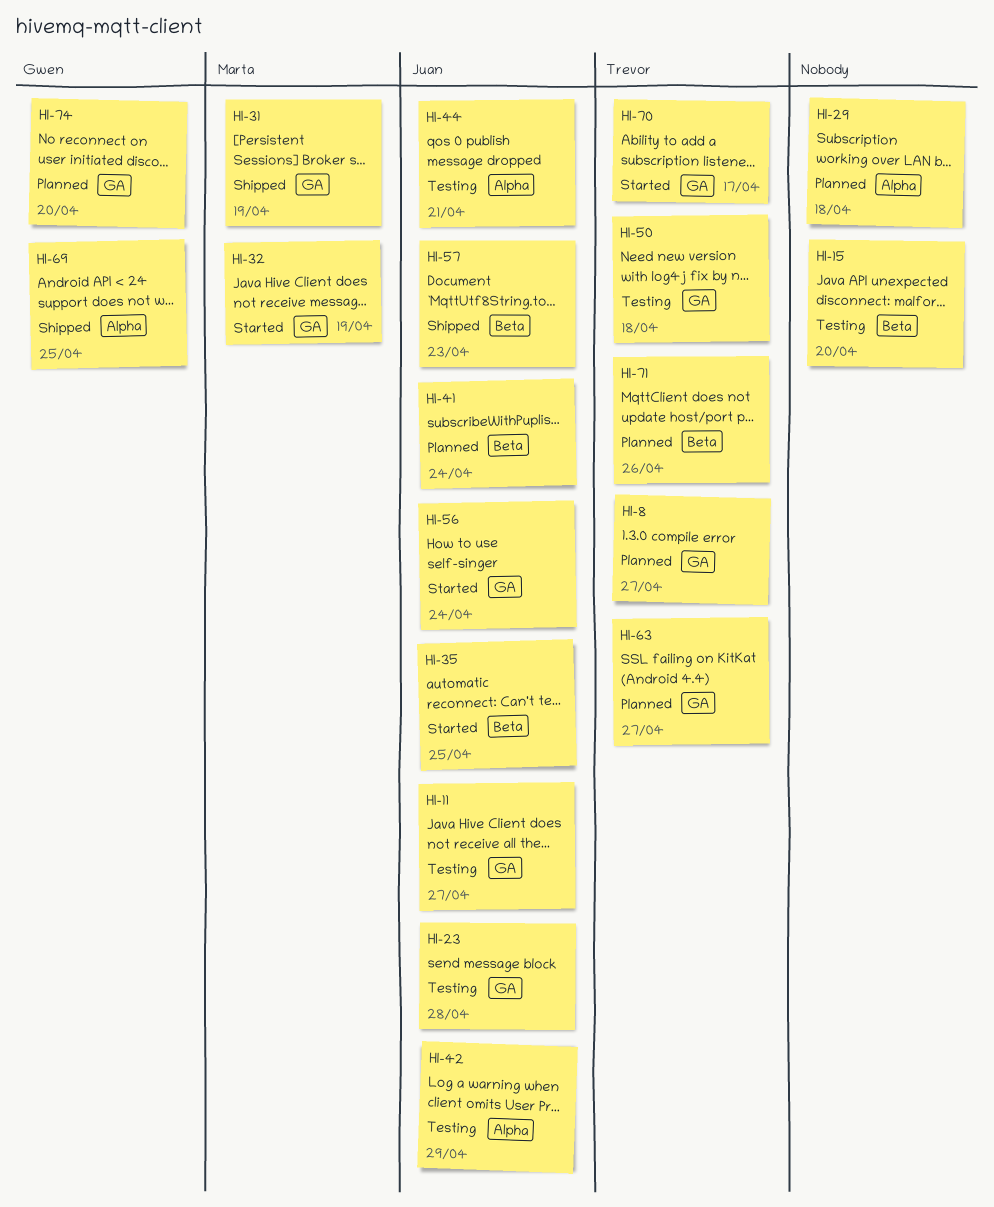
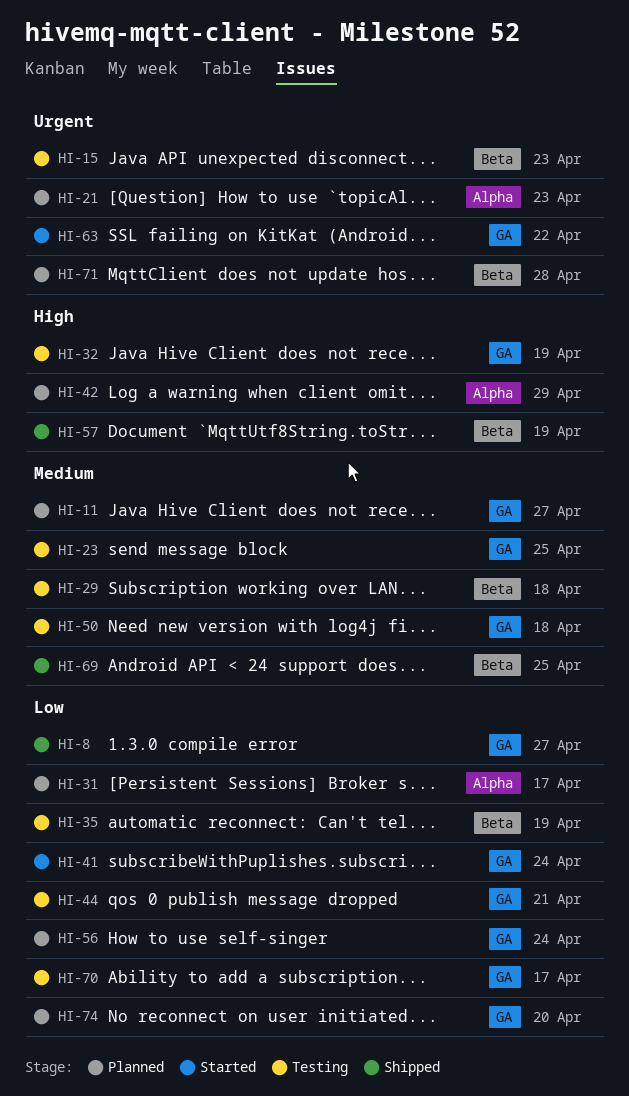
HI-8, status: Planned -> Shipped
HI-11, status: Testing -> Planned
HI-15, due: Apr 20 -> Apr 23
HI-21: none -> present
HI-23, due: Apr 28 -> Apr 25
HI-29, status: Planned -> Testing
HI-29, label: Alpha -> Beta
HI-31, status: Shipped -> Planned
HI-31, label: GA -> Alpha
HI-31, due: Apr 19 -> Apr 17
HI-32, status: Started -> Testing
HI-35, status: Started -> Testing
HI-35, due: Apr 25 -> Apr 19
HI-41, status: Planned -> Started
HI-41, label: Beta -> GA
HI-42, status: Testing -> Planned
HI-44, label: Alpha -> GA
HI-56, status: Started -> Planned
HI-57, due: Apr 23 -> Apr 19
HI-63, status: Planned -> Started
HI-63, due: Apr 27 -> Apr 22
HI-69, label: Alpha -> Beta
HI-70, status: Started -> Testing
HI-71, due: Apr 26 -> Apr 28

